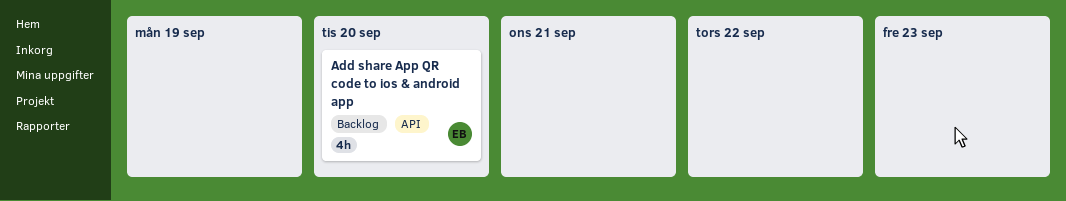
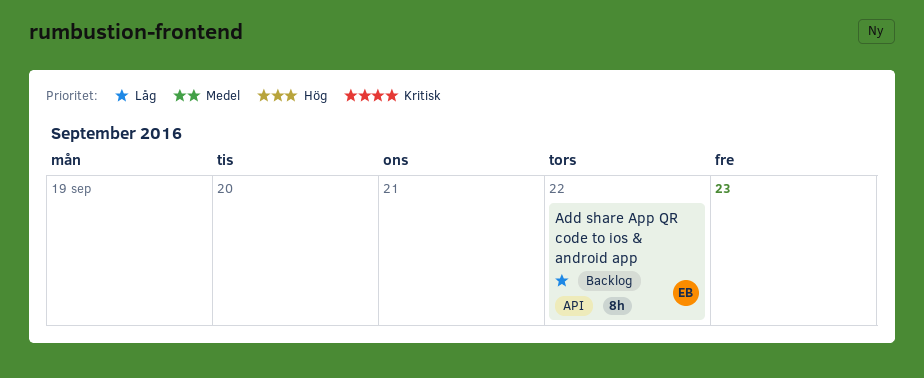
Add share App QR code to ios & android app, estimate: 4h -> 8h
Add share App QR code to ios & android app, due: Sep 20 -> Sep 22

